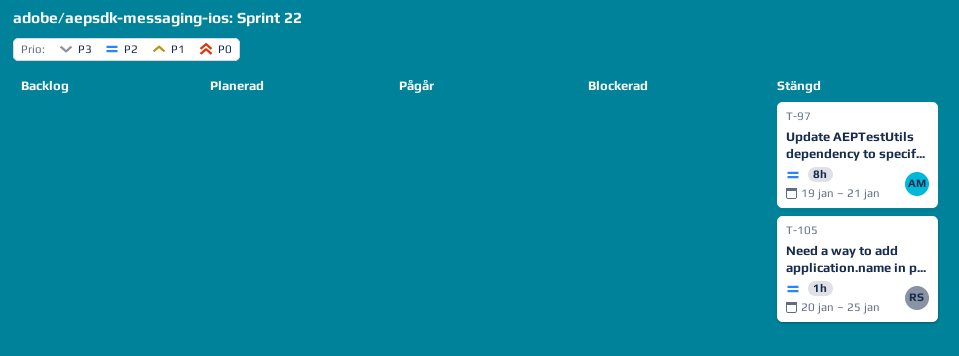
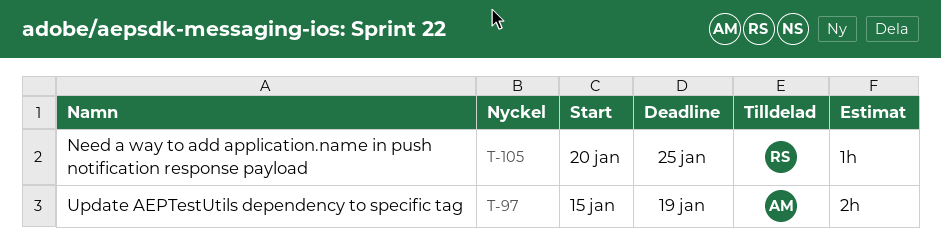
T-97, estimate: 8h -> 2h
T-97, start: Jan 19 -> Jan 15
T-97, due: Jan 21 -> Jan 19

